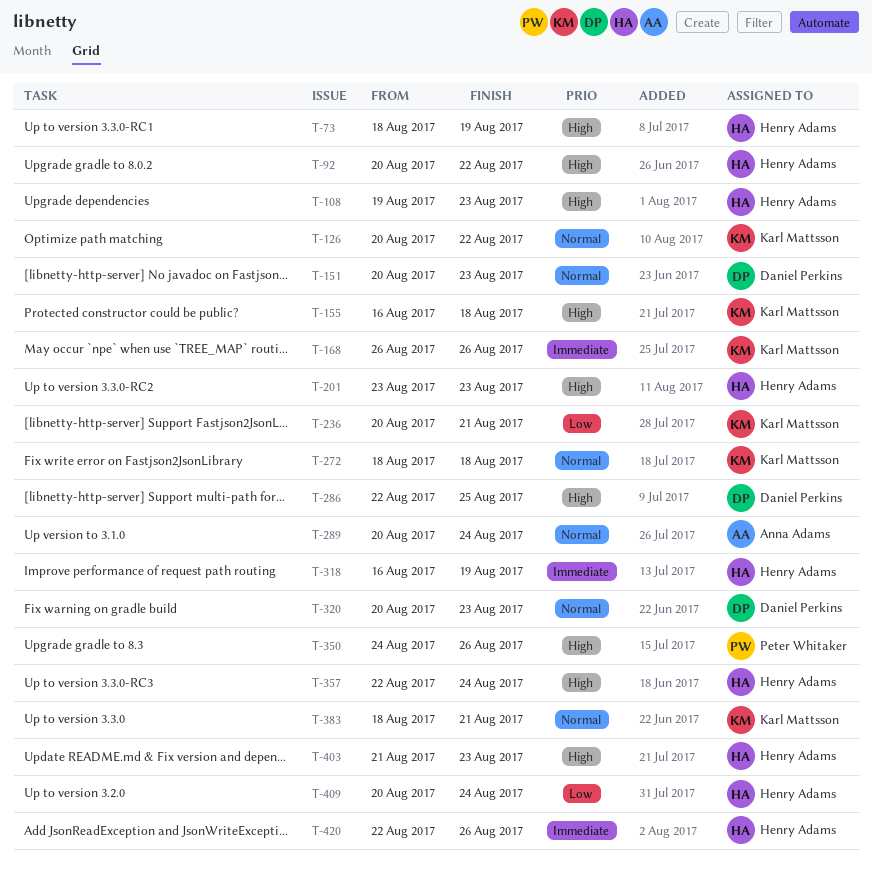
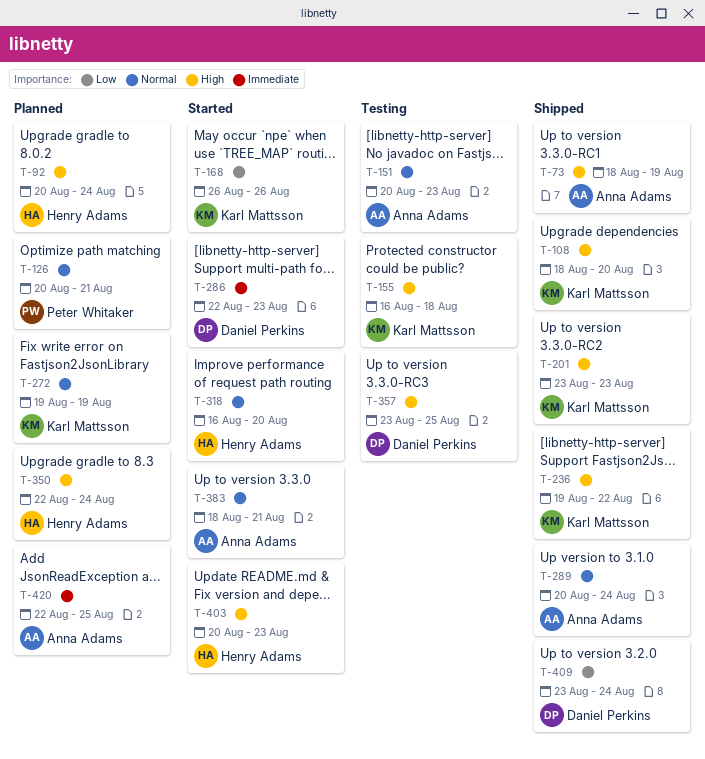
T-73, owner: Henry Adams -> Anna Adams
T-92, due: Aug 22 -> Aug 24
T-108, owner: Henry Adams -> Karl Mattsson
T-108, start: Aug 19 -> Aug 18
T-108, due: Aug 23 -> Aug 20
T-126, owner: Karl Mattsson -> Peter Whitaker
T-126, due: Aug 22 -> Aug 21
T-151, owner: Daniel Perkins -> Anna Adams
T-168, priority: Immediate -> Low
T-201, owner: Henry Adams -> Karl Mattsson
T-236, priority: Low -> High
T-236, start: Aug 20 -> Aug 19
T-236, due: Aug 21 -> Aug 22
T-272, start: Aug 18 -> Aug 19
T-272, due: Aug 18 -> Aug 19
T-286, priority: High -> Immediate
T-286, due: Aug 25 -> Aug 23
T-318, priority: Immediate -> Normal
T-318, due: Aug 19 -> Aug 20
T-320: present -> none
T-350, owner: Peter Whitaker -> Henry Adams
T-350, start: Aug 24 -> Aug 22
T-350, due: Aug 26 -> Aug 24
T-357, owner: Henry Adams -> Daniel Perkins
T-357, start: Aug 22 -> Aug 23
T-357, due: Aug 24 -> Aug 25
T-383, owner: Karl Mattsson -> Anna Adams
T-403, start: Aug 21 -> Aug 20
T-409, owner: Henry Adams -> Daniel Perkins
T-409, start: Aug 20 -> Aug 23
T-420, owner: Henry Adams -> Anna Adams
T-420, due: Aug 26 -> Aug 25

